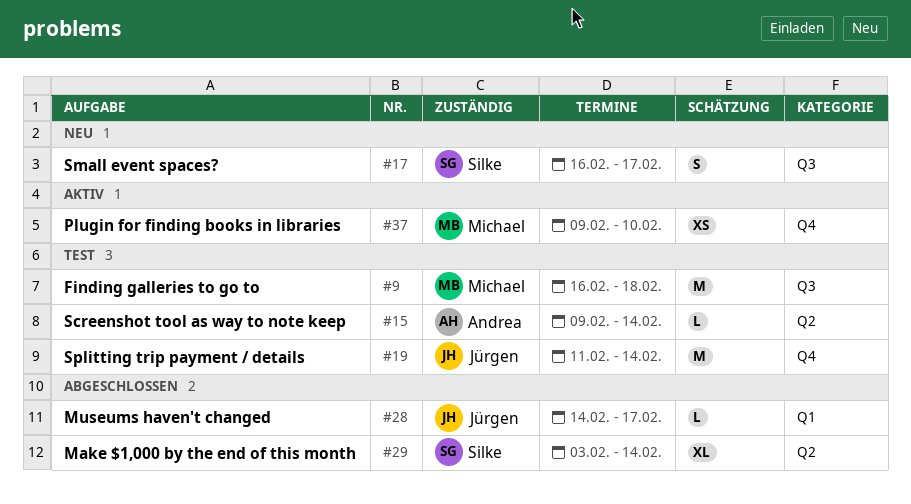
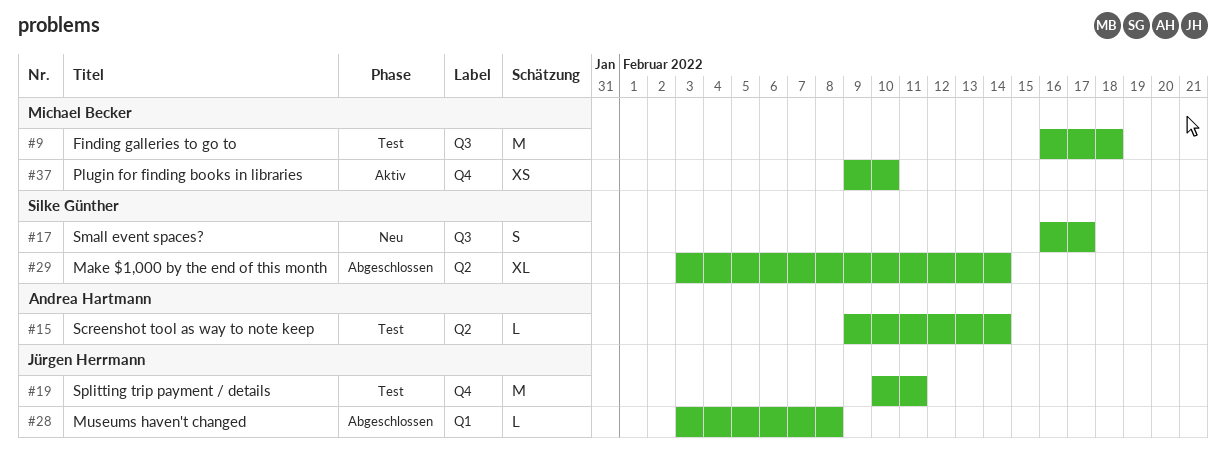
#19, start: Feb 11 -> Feb 10
#19, due: Feb 14 -> Feb 11
#28, start: Feb 14 -> Feb 3
#28, due: Feb 17 -> Feb 8

